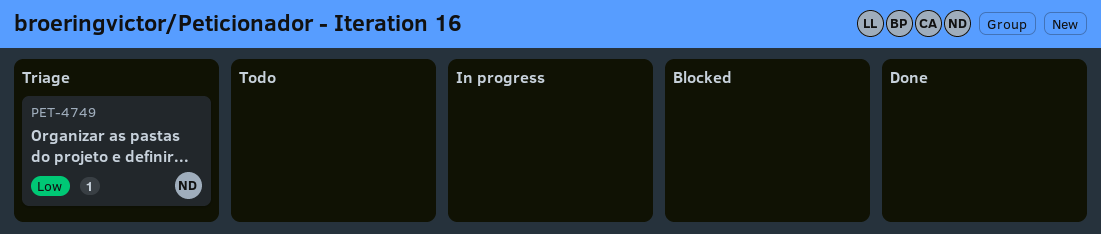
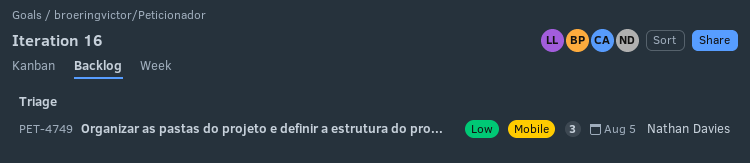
PET-4749, estimate: 1 -> 3

